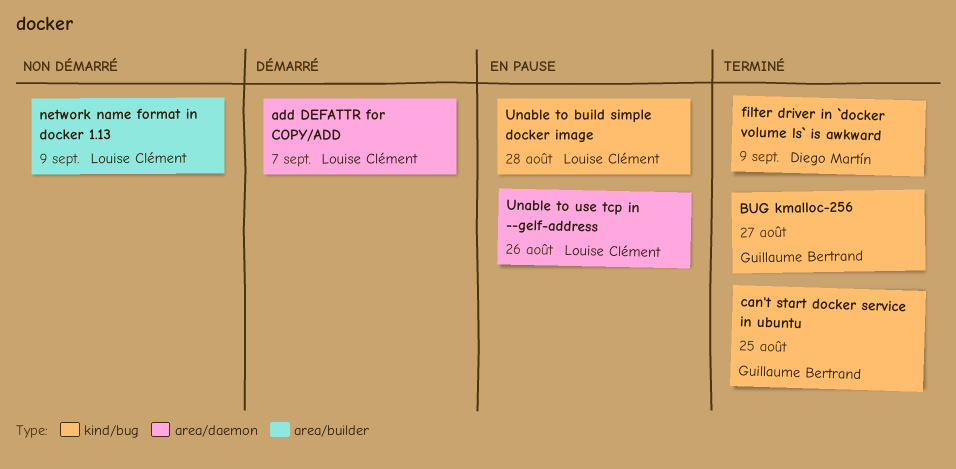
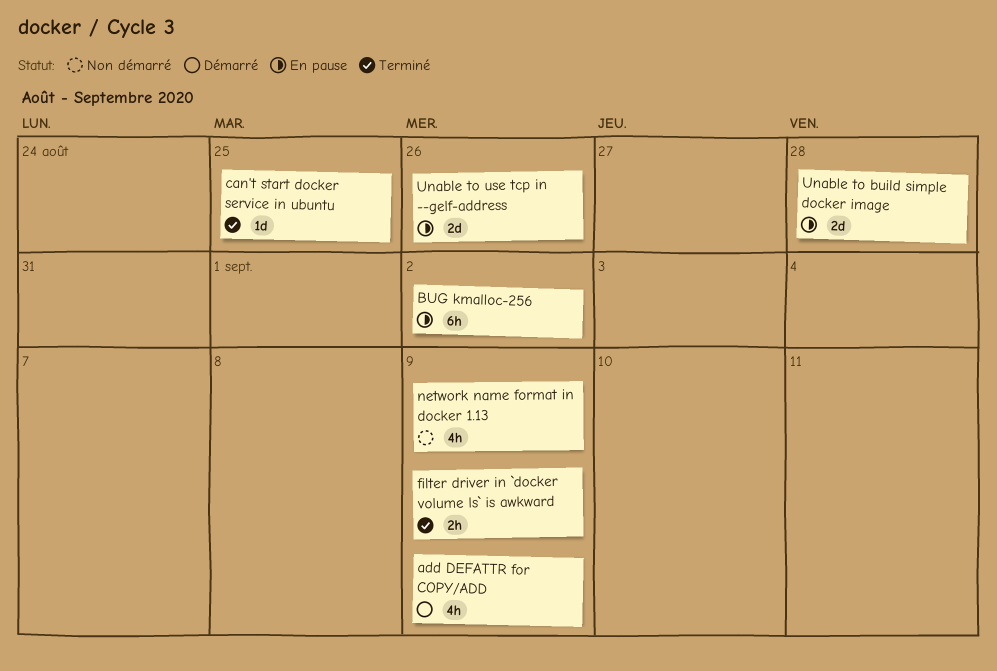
add DEFATTR for COPY/ADD, due: Sep 7 -> Sep 9
BUG kmalloc-256, status: Terminé -> En pause
BUG kmalloc-256, due: Aug 27 -> Sep 2

